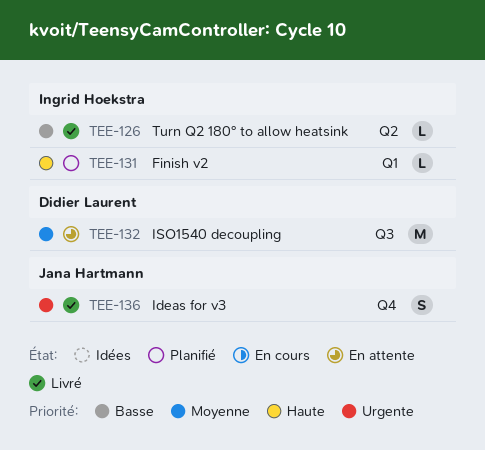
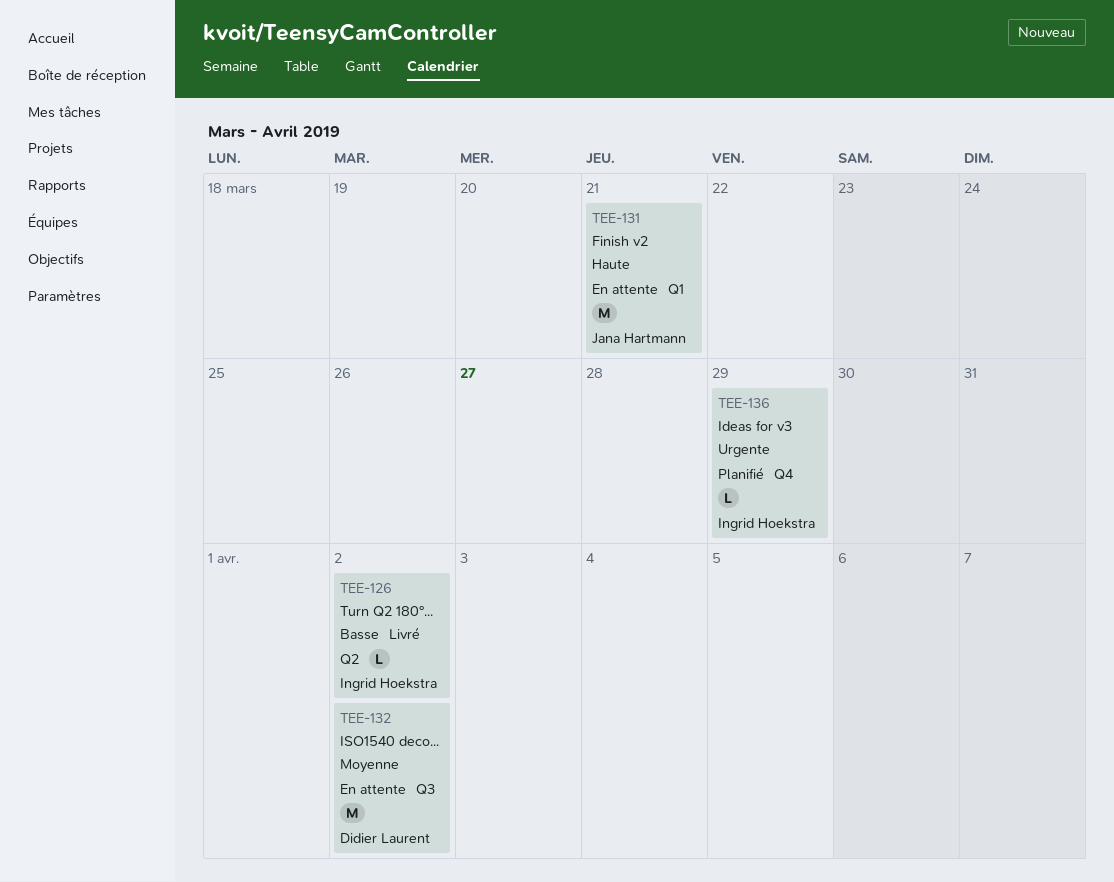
TEE-131, status: Planifié -> En attente
TEE-131, owner: Ingrid Hoekstra -> Jana Hartmann
TEE-131, estimate: L -> M
TEE-136, status: Livré -> Planifié
TEE-136, owner: Jana Hartmann -> Ingrid Hoekstra
TEE-136, estimate: S -> L

